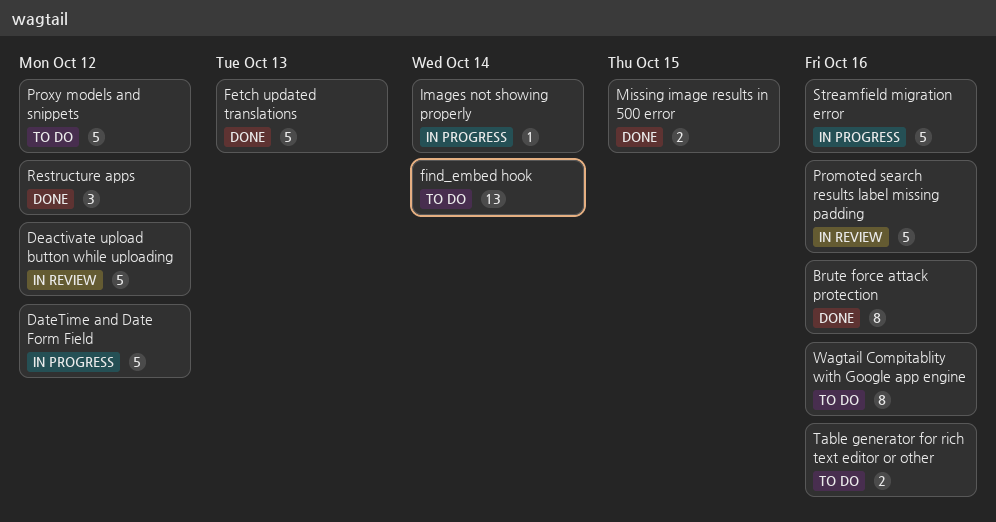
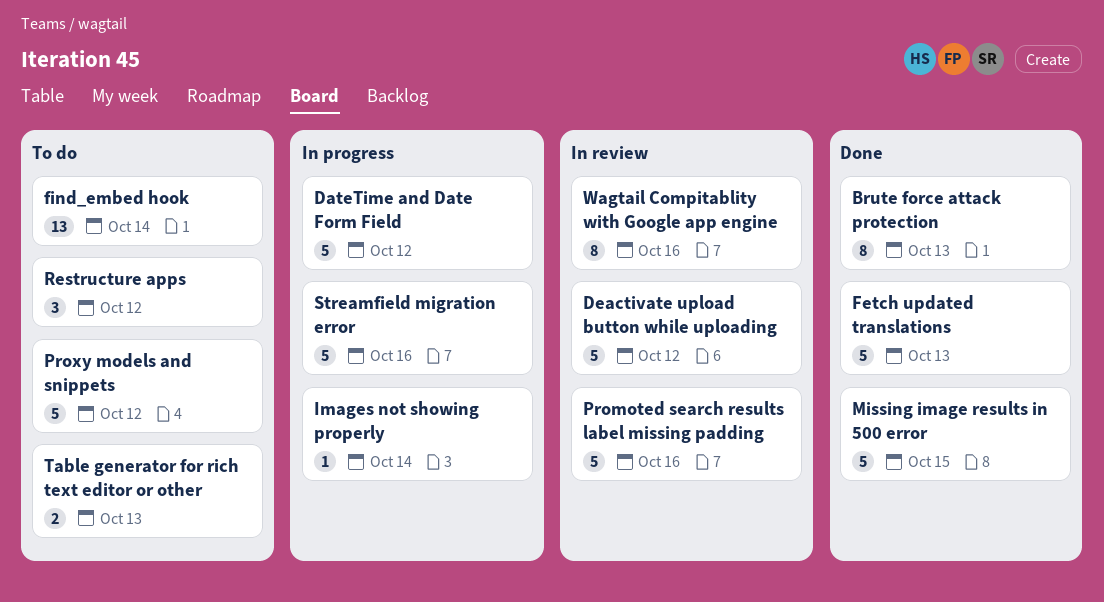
Brute force attack protection, due: Oct 16 -> Oct 13
Missing image results in 500 error, estimate: 2 -> 5
Restructure apps, status: Done -> To do
Table generator for rich text editor or other, due: Oct 16 -> Oct 13
Wagtail Compitablity with Google app engine, status: To do -> In review

